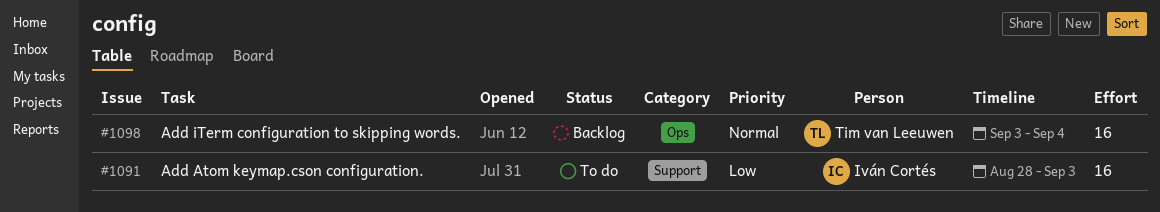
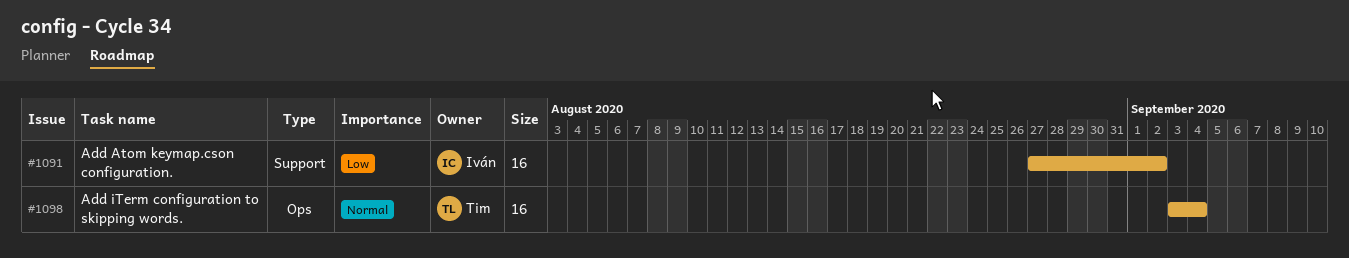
#1091, start: Aug 28 -> Aug 27
#1091, due: Sep 3 -> Sep 2

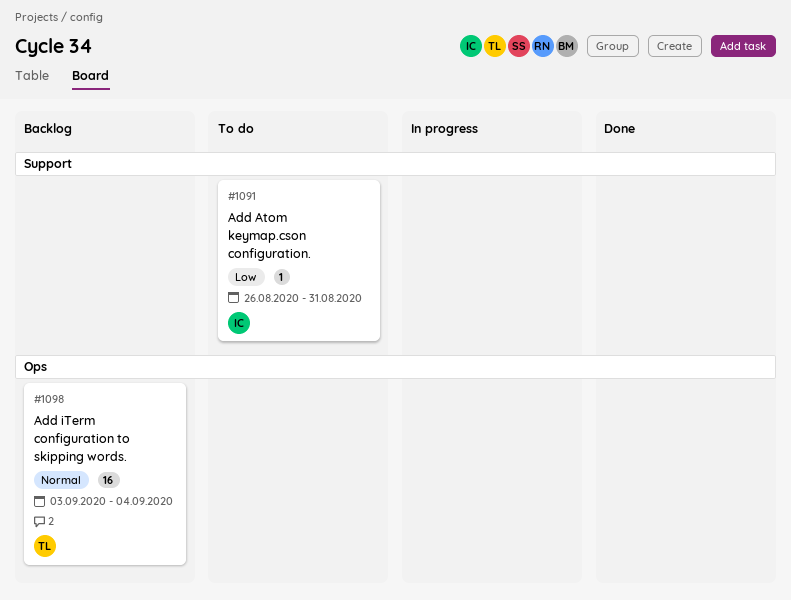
#1091, estimate: 16 -> 1
#1091, start: Aug 27 -> Aug 26
#1091, due: Sep 2 -> Aug 31

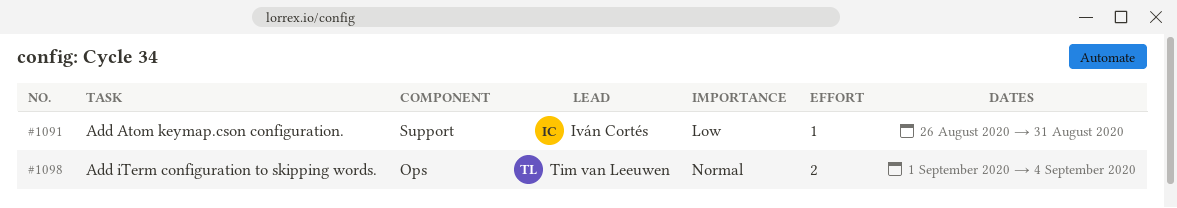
#1098, estimate: 16 -> 2
#1098, start: Sep 3 -> Sep 1

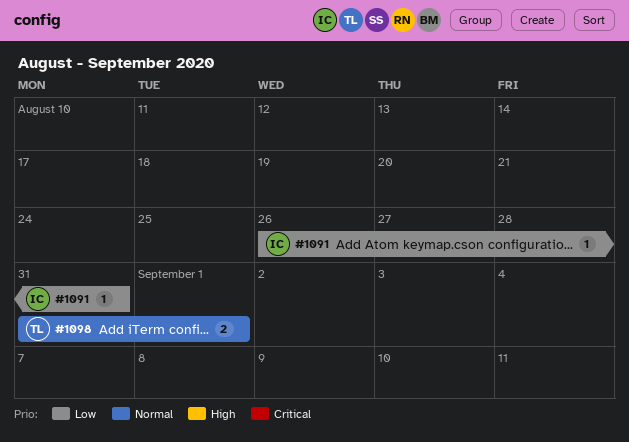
#1098, start: Sep 1 -> Aug 31
#1098, due: Sep 4 -> Sep 1

